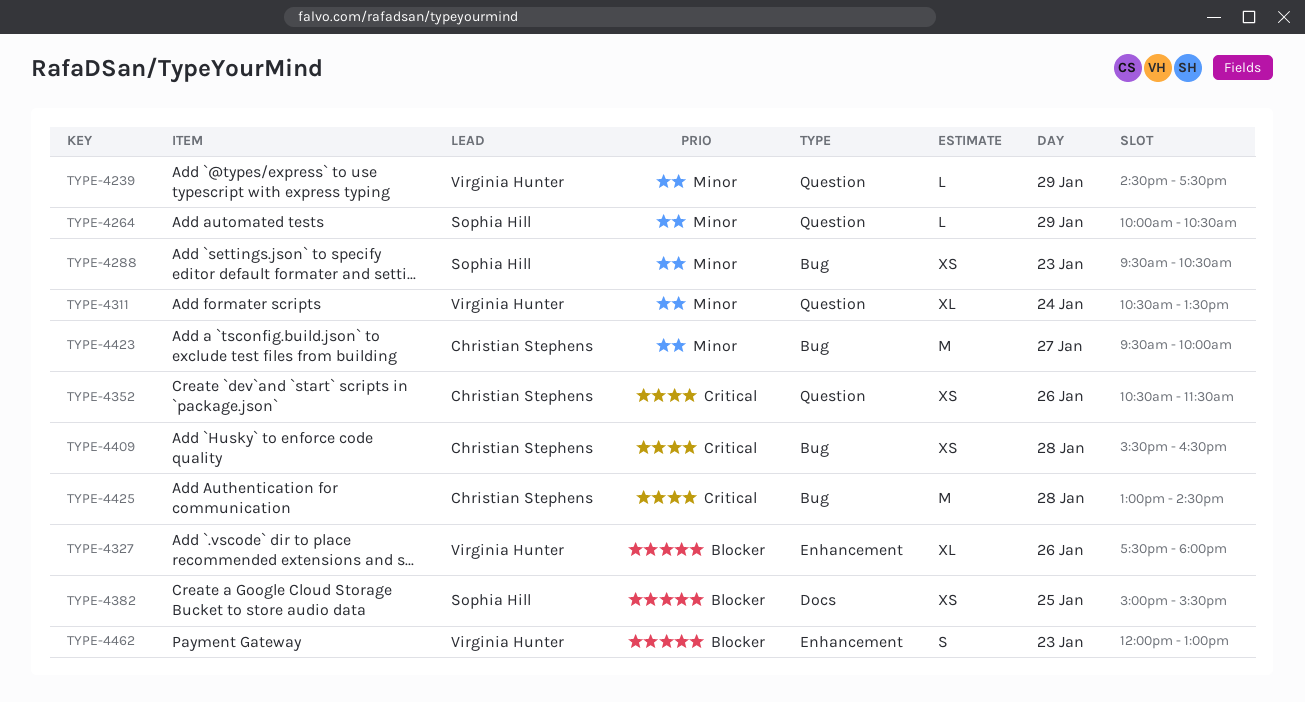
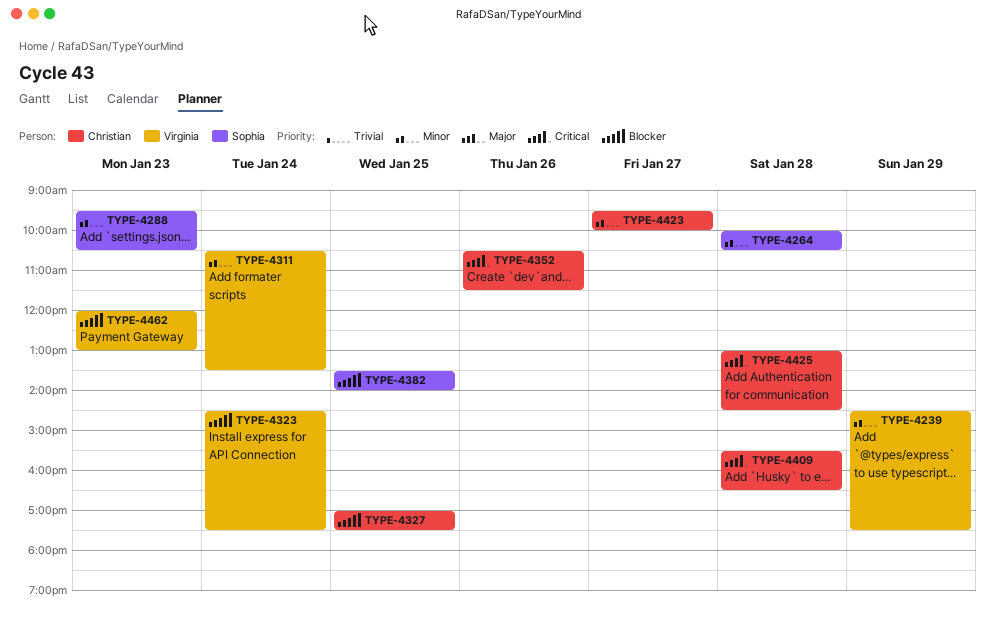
TYPE-4264, day: Jan 29 -> Jan 28
TYPE-4323: none -> present
TYPE-4327, owner: Virginia Hunter -> Christian Stephens
TYPE-4327, day: Jan 26 -> Jan 25
TYPE-4327, begins: 17:30 -> 17:00
TYPE-4327, ends: 18:00 -> 17:30
TYPE-4382, begins: 15:00 -> 13:30
TYPE-4382, ends: 15:30 -> 14:00

